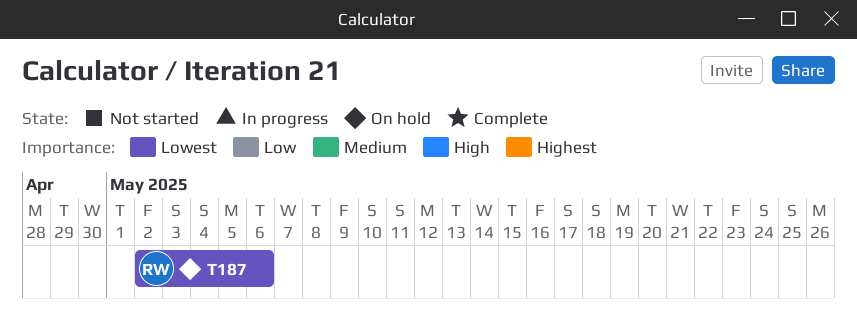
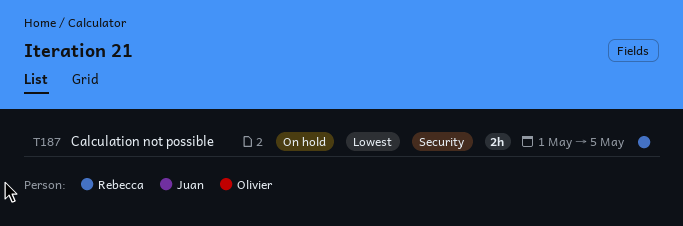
T187, start: May 2 -> May 1
T187, due: May 6 -> May 5

